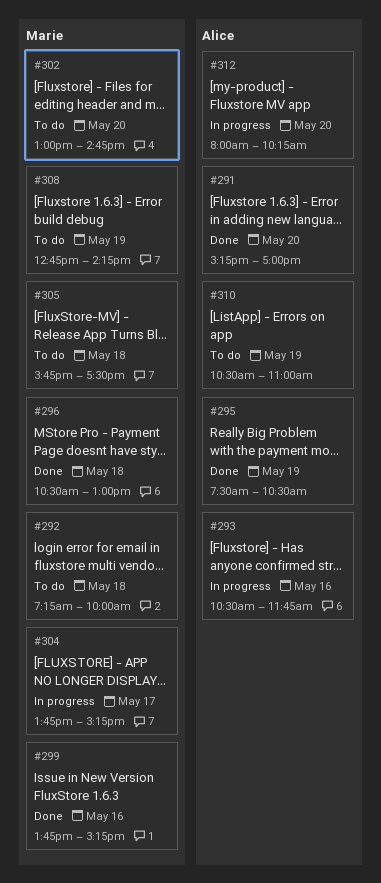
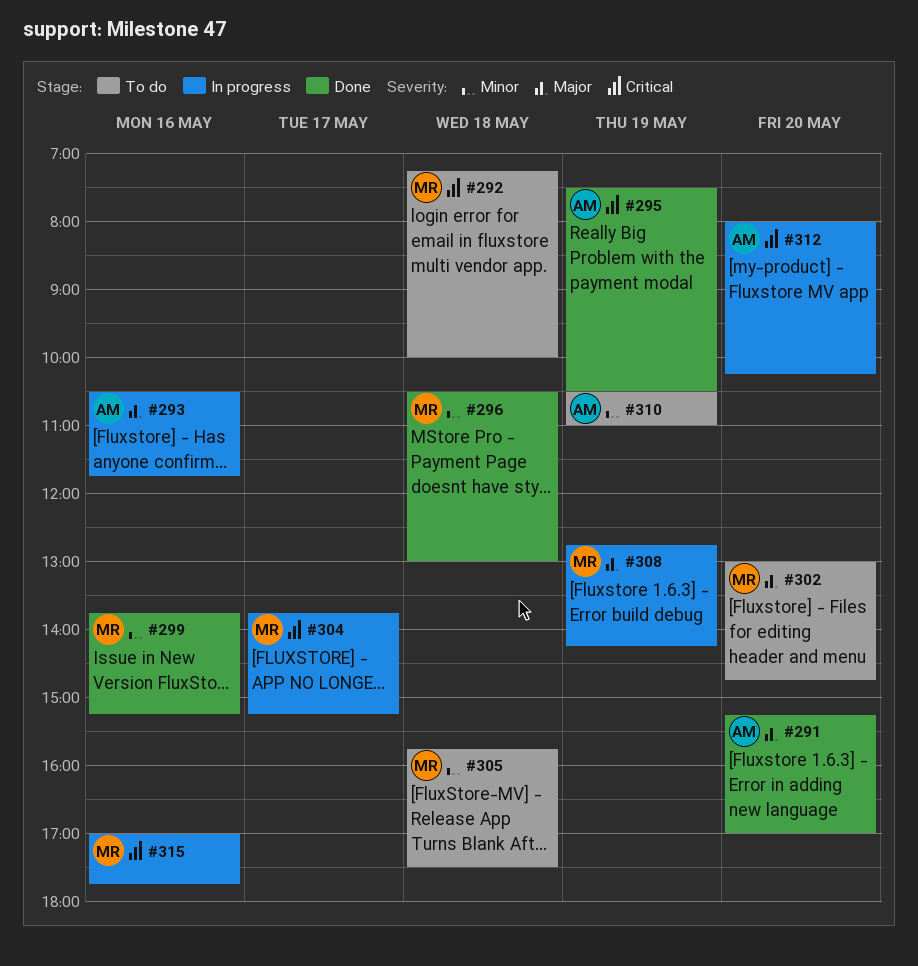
#308, status: To do -> In progress
#315: none -> present

